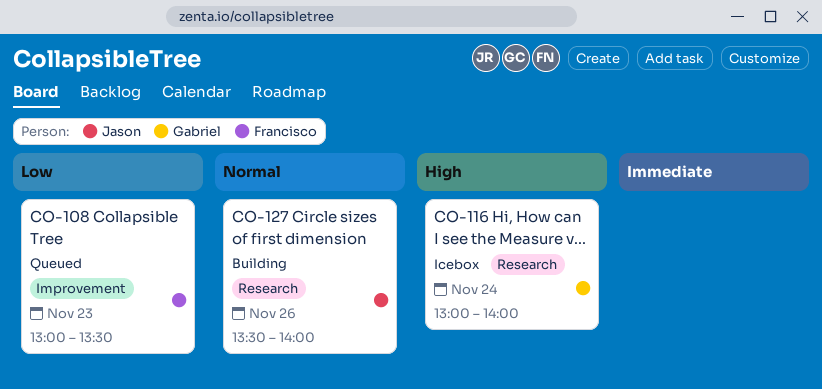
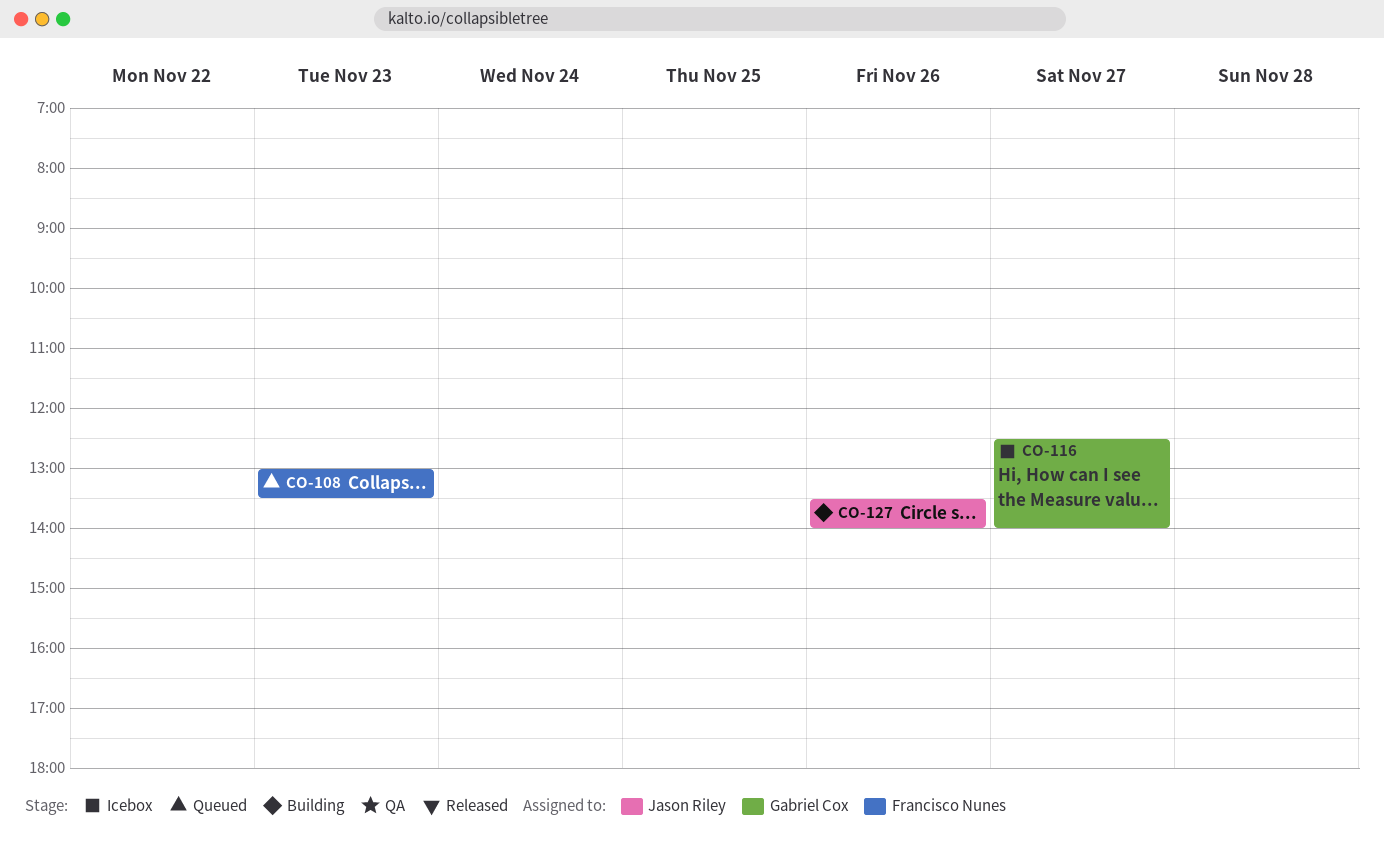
CO-116, day: Nov 24 -> Nov 27
CO-116, begins: 13:00 -> 12:30

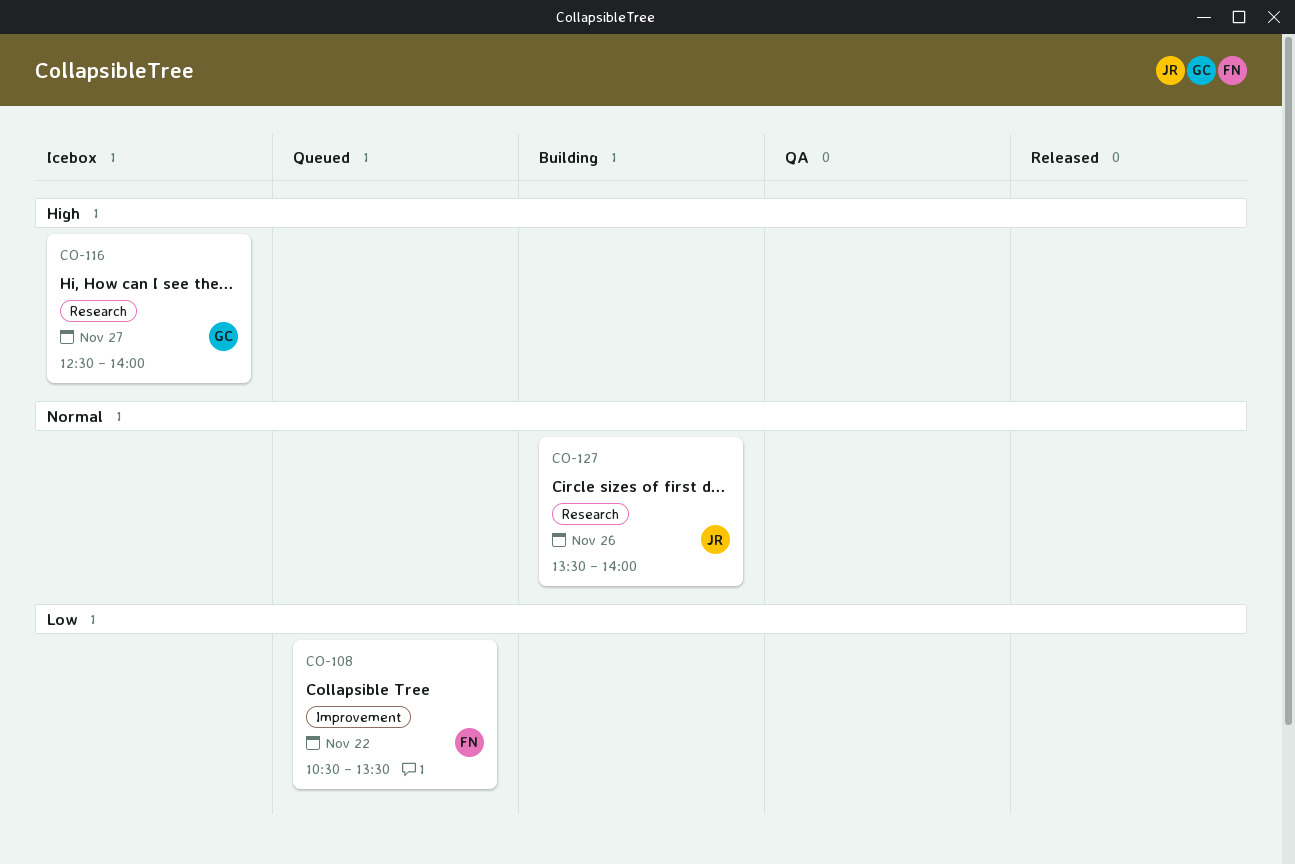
CO-108, day: Nov 23 -> Nov 22
CO-108, begins: 13:00 -> 10:30

